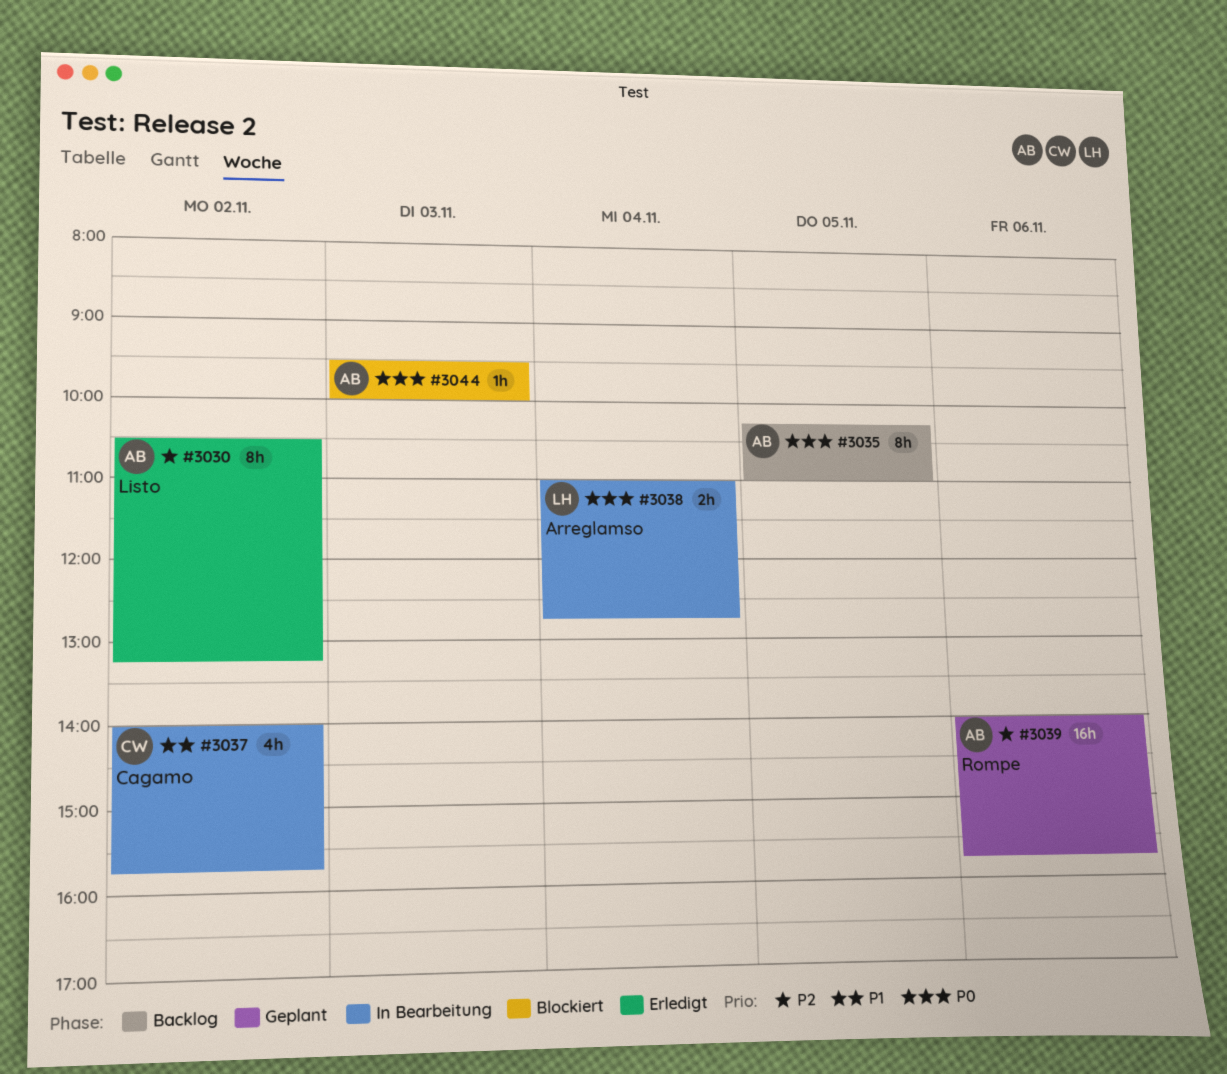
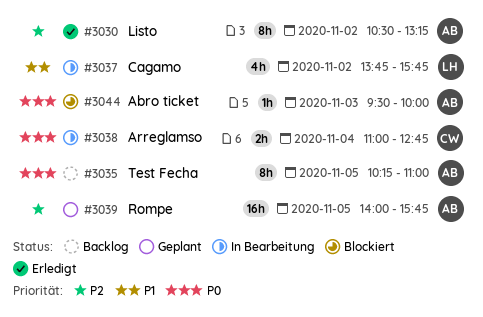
#3037, owner: CW -> LH
#3037, begins: 14:00 -> 13:45
#3038, owner: LH -> CW
#3039, day: Nov 6 -> Nov 5

